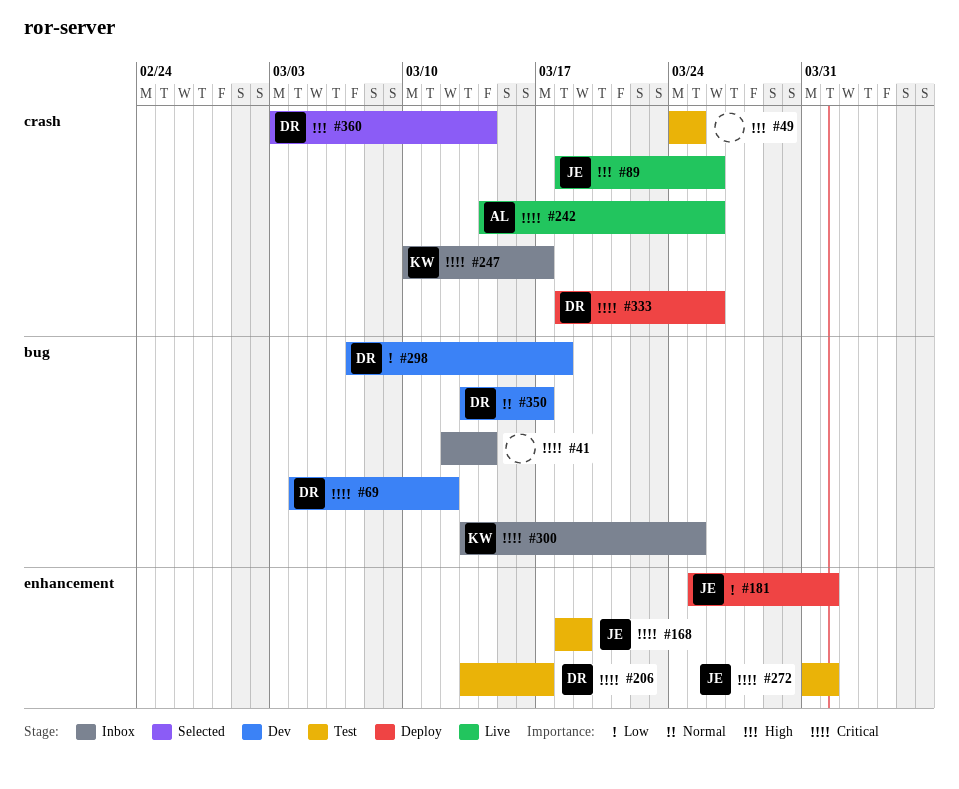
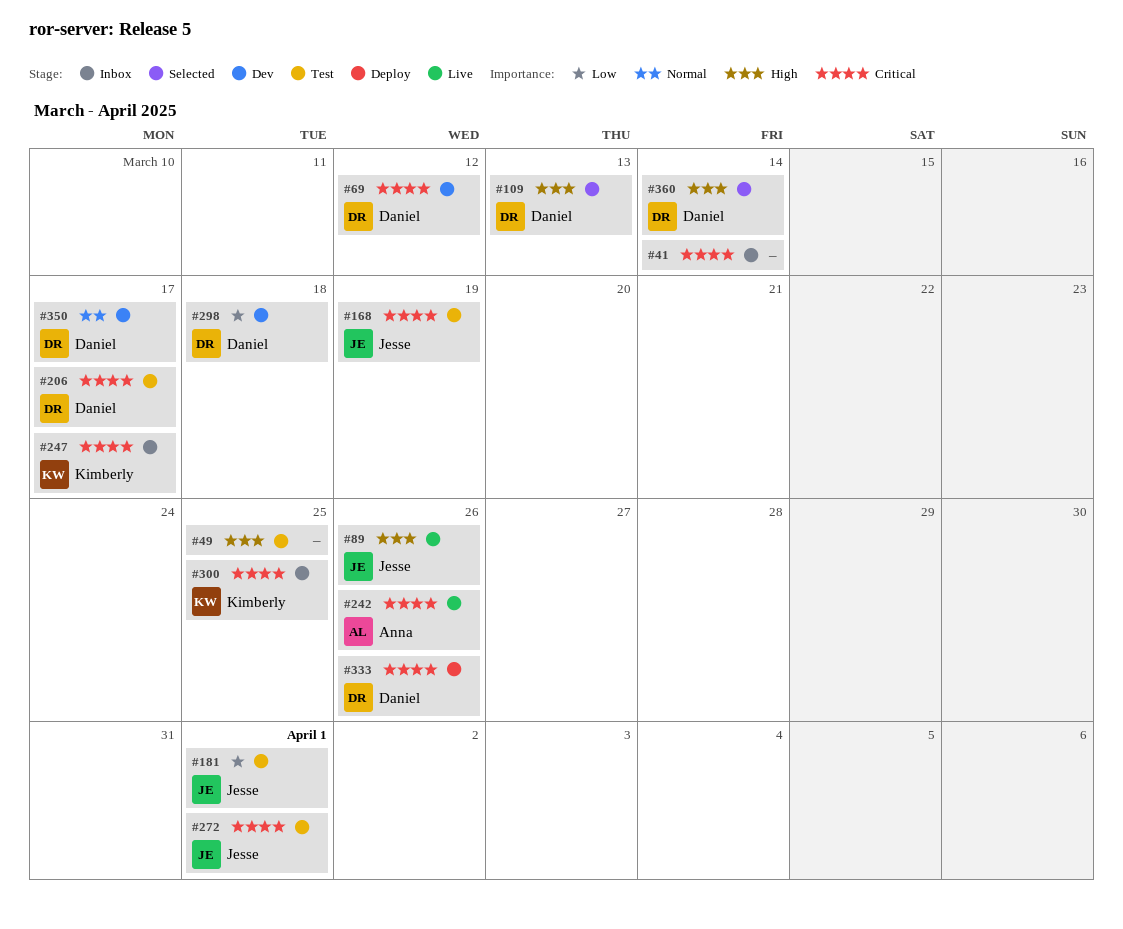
#109: none -> present
#181, status: Deploy -> Test

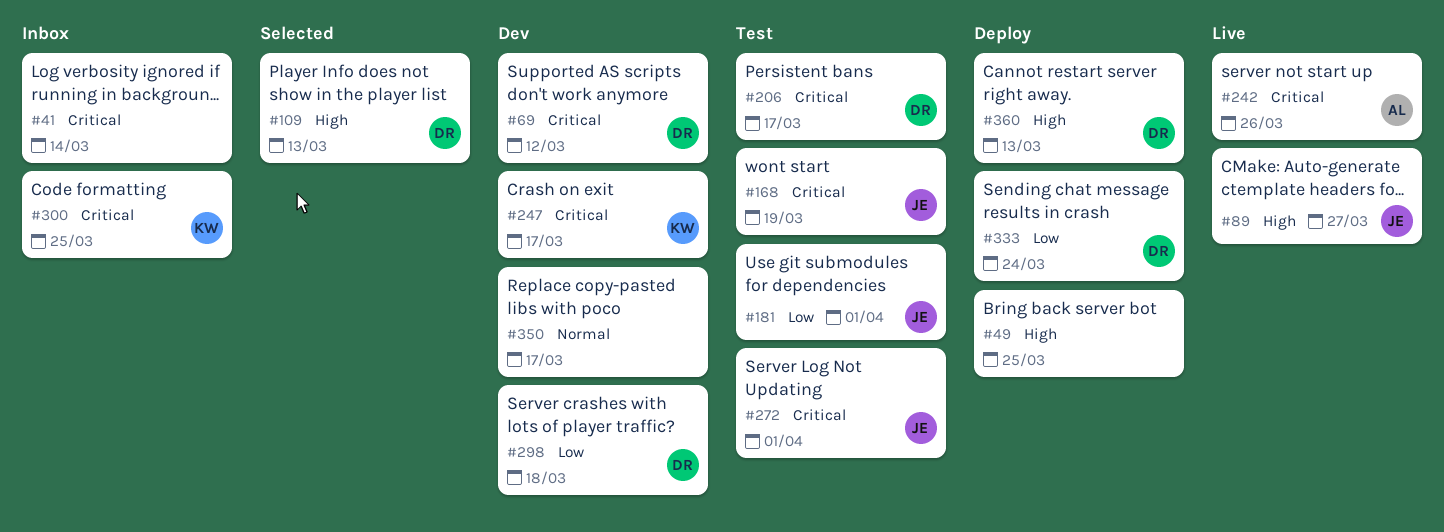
#49, status: Test -> Deploy
#89, due: Mar 26 -> Mar 27
#247, status: Inbox -> Dev
#333, priority: Critical -> Low
#333, due: Mar 26 -> Mar 24
#350, owner: Daniel -> none
#360, status: Selected -> Deploy
#360, due: Mar 14 -> Mar 13

